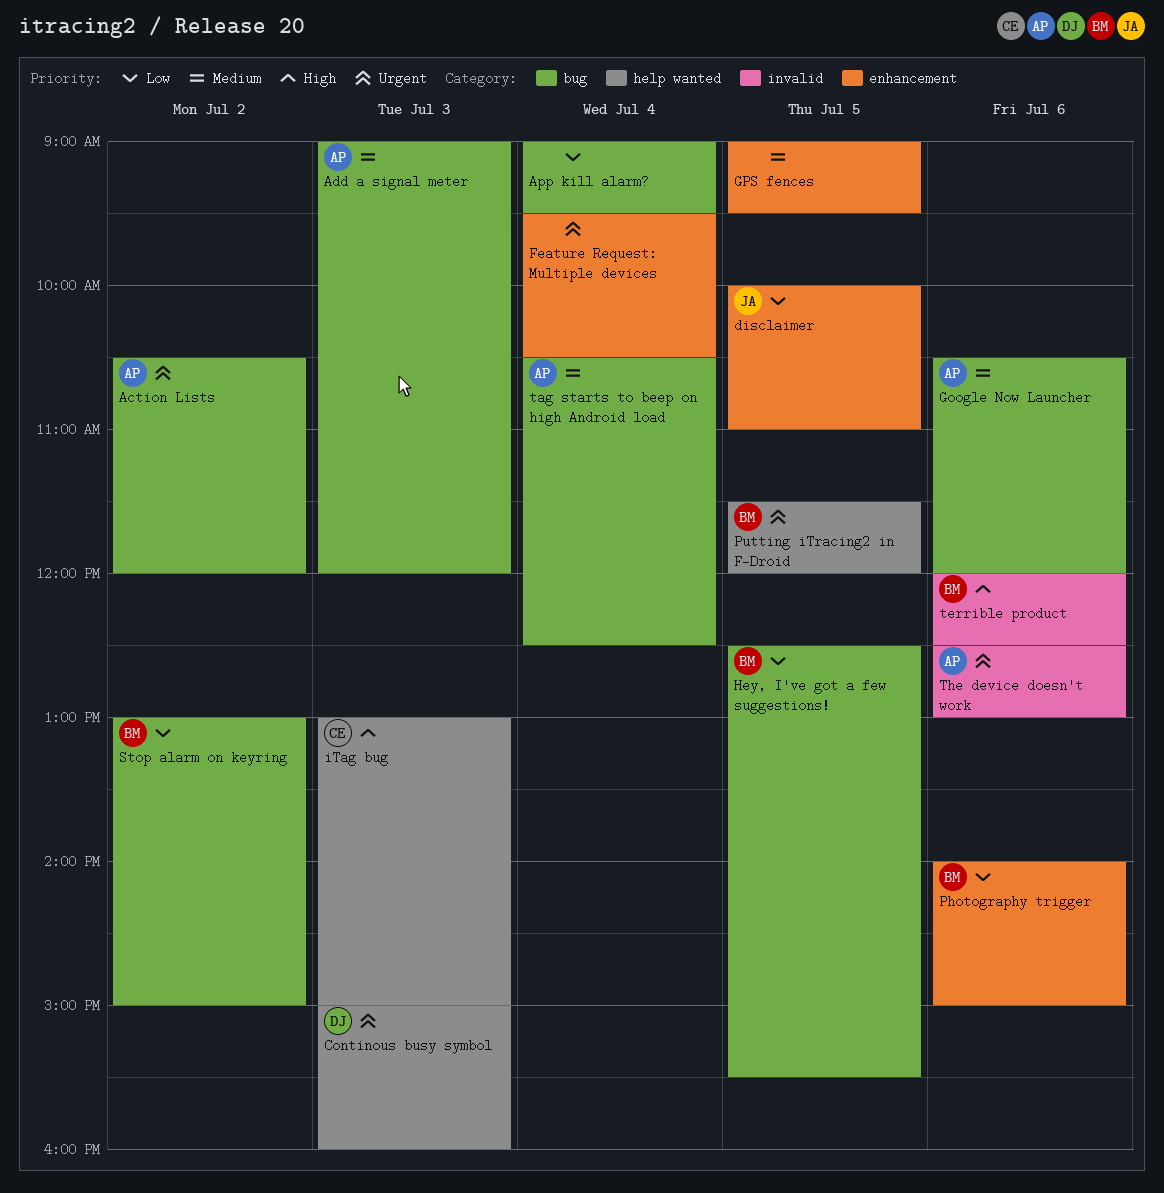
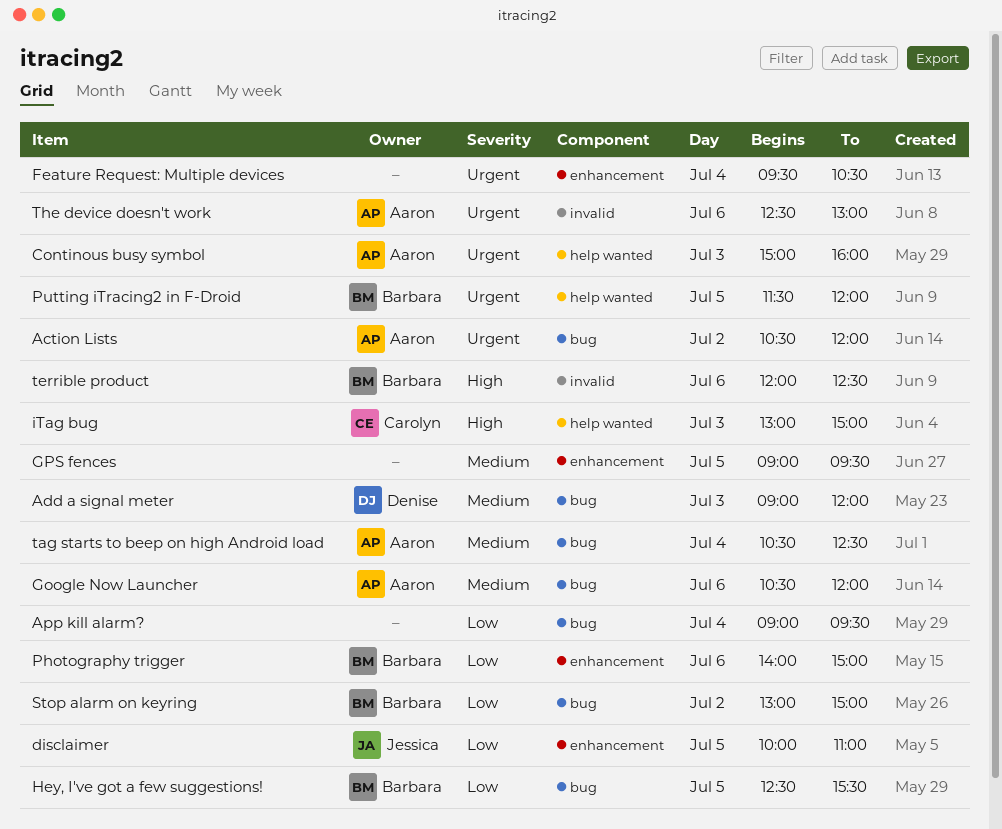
Add a signal meter, owner: Aaron -> Denise
Continous busy symbol, owner: Denise -> Aaron

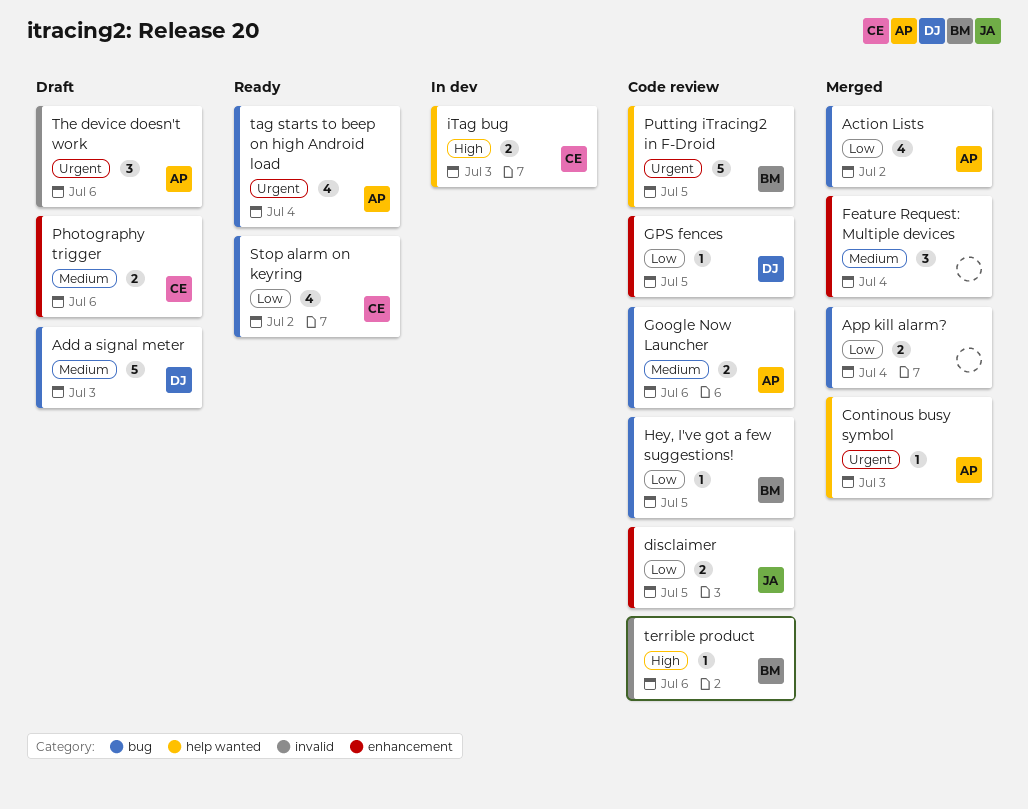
Action Lists, priority: Urgent -> Low
Feature Request: Multiple devices, priority: Urgent -> Medium
GPS fences, owner: none -> Denise
GPS fences, priority: Medium -> Low
Photography trigger, owner: Barbara -> Carolyn
Photography trigger, priority: Low -> Medium
Stop alarm on keyring, owner: Barbara -> Carolyn
tag starts to beep on high Android load, priority: Medium -> Urgent

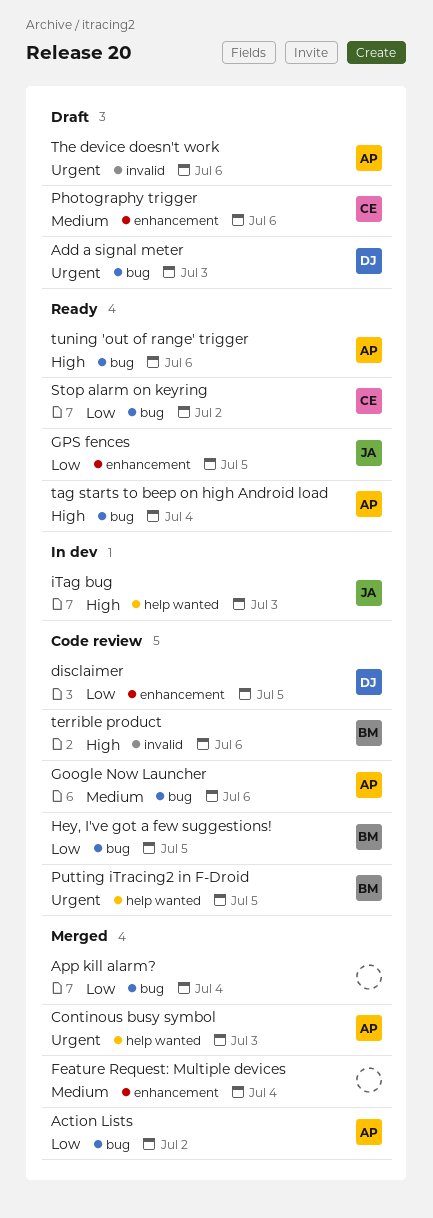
Add a signal meter, priority: Medium -> Urgent
disclaimer, owner: JA -> DJ
GPS fences, status: Code review -> Ready
GPS fences, owner: DJ -> JA
iTag bug, owner: CE -> JA
tag starts to beep on high Android load, priority: Urgent -> High
tuning 'out of range' trigger: none -> present

